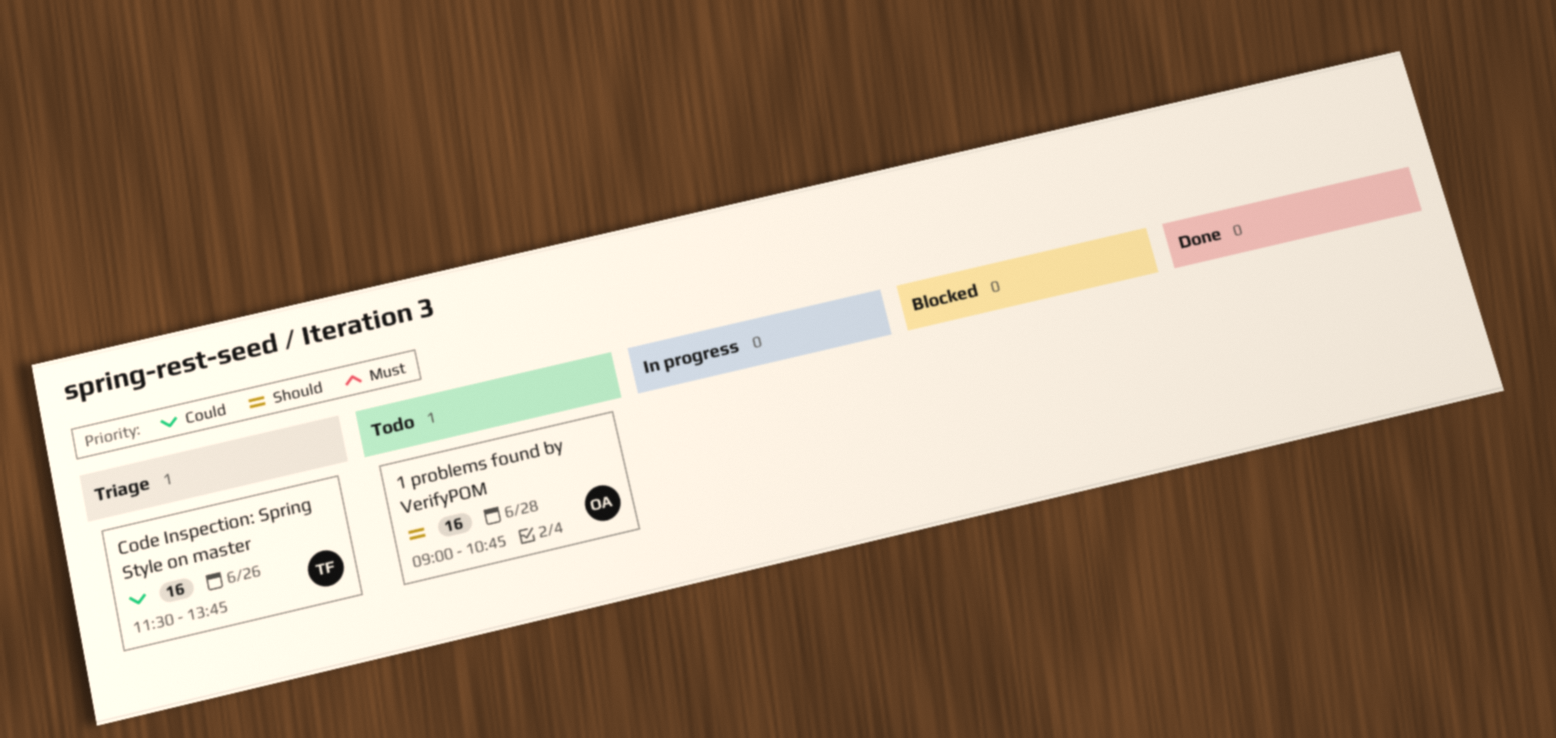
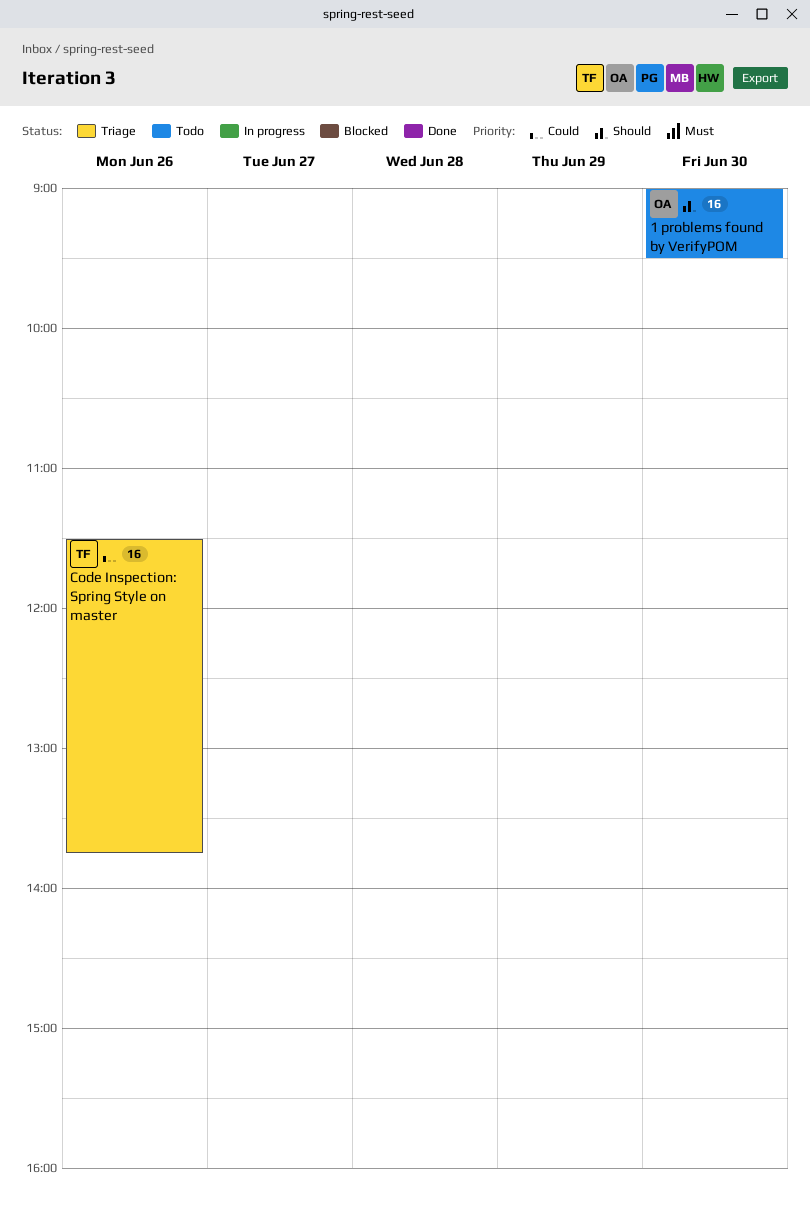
1 problems found by VerifyPOM, day: Jun 28 -> Jun 30
1 problems found by VerifyPOM, ends: 10:45 -> 09:30

